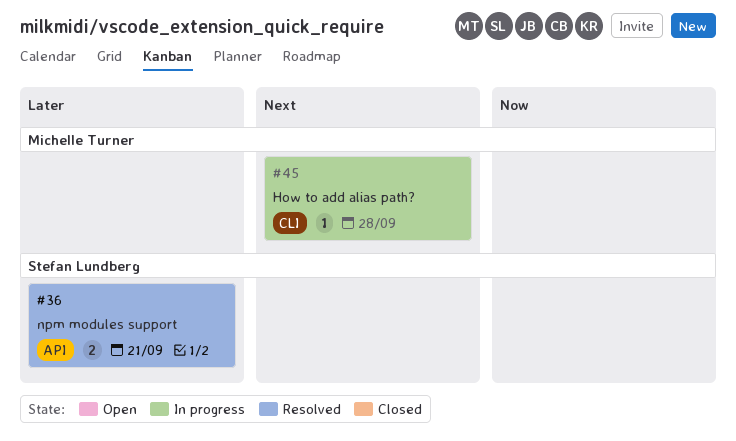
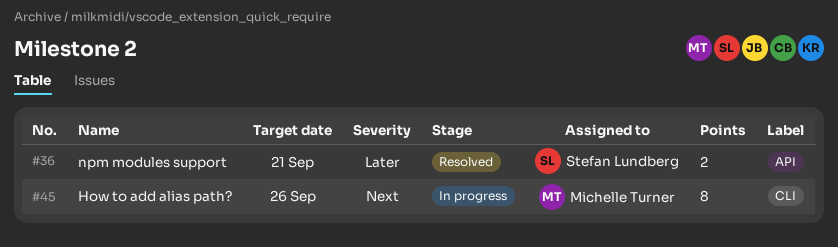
#45, estimate: 1 -> 8
#45, due: Sep 28 -> Sep 26

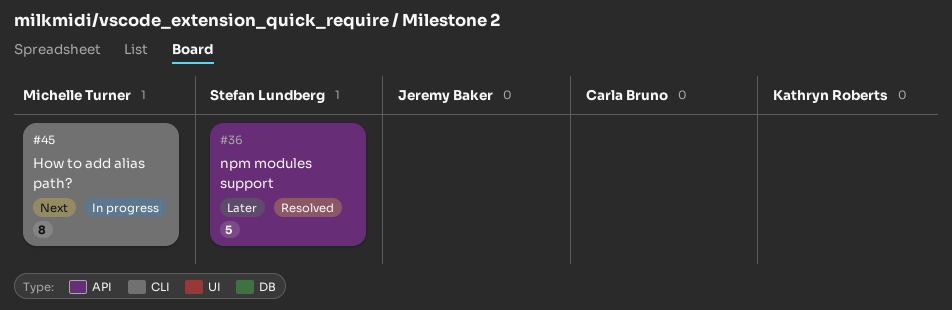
#36, estimate: 2 -> 5

